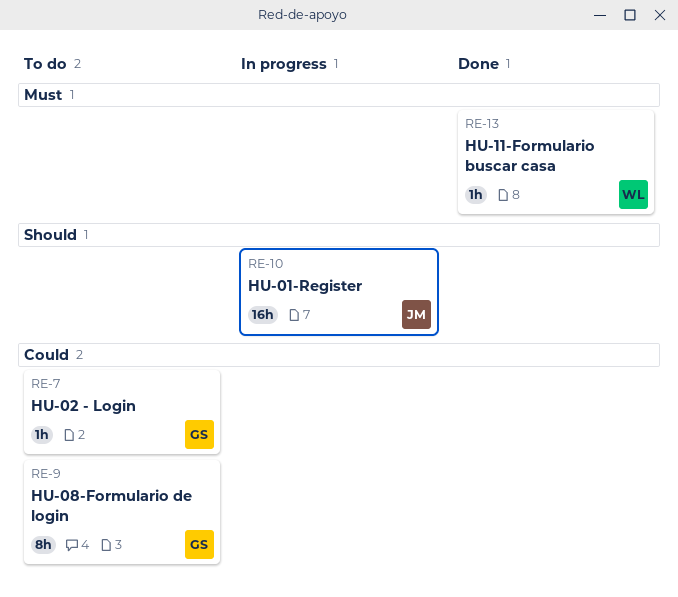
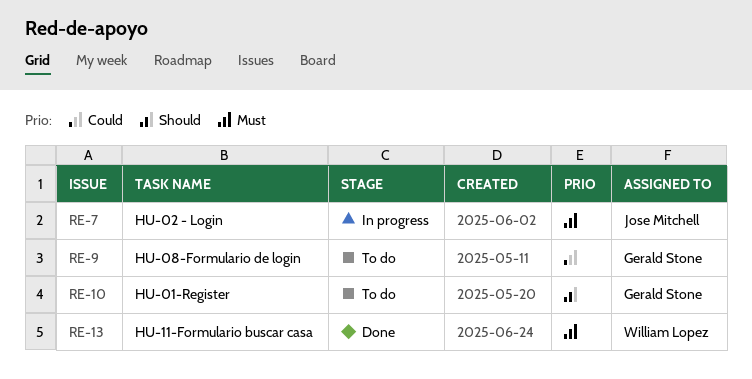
RE-7, status: To do -> In progress
RE-7, owner: Gerald Stone -> Jose Mitchell
RE-7, priority: Could -> Must
RE-10, status: In progress -> To do
RE-10, owner: Jose Mitchell -> Gerald Stone

